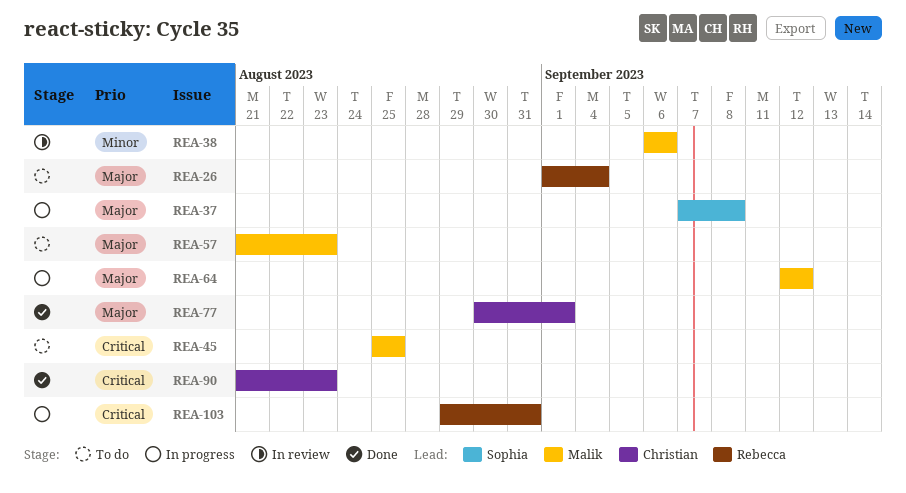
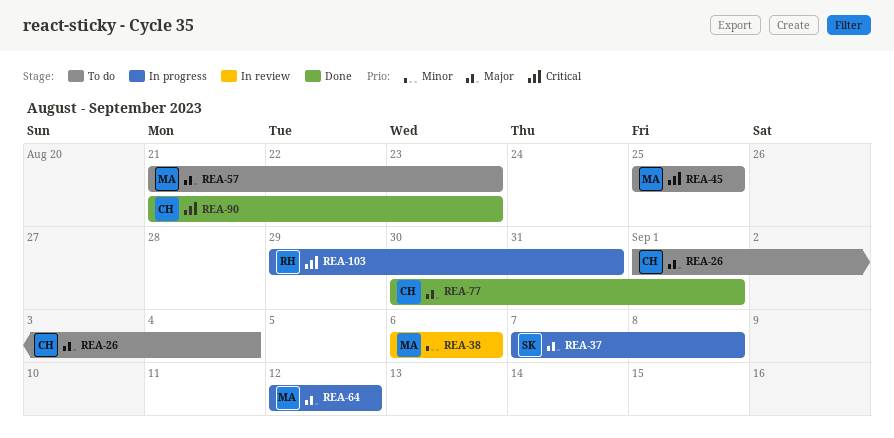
REA-26, owner: Rebecca -> Christian

